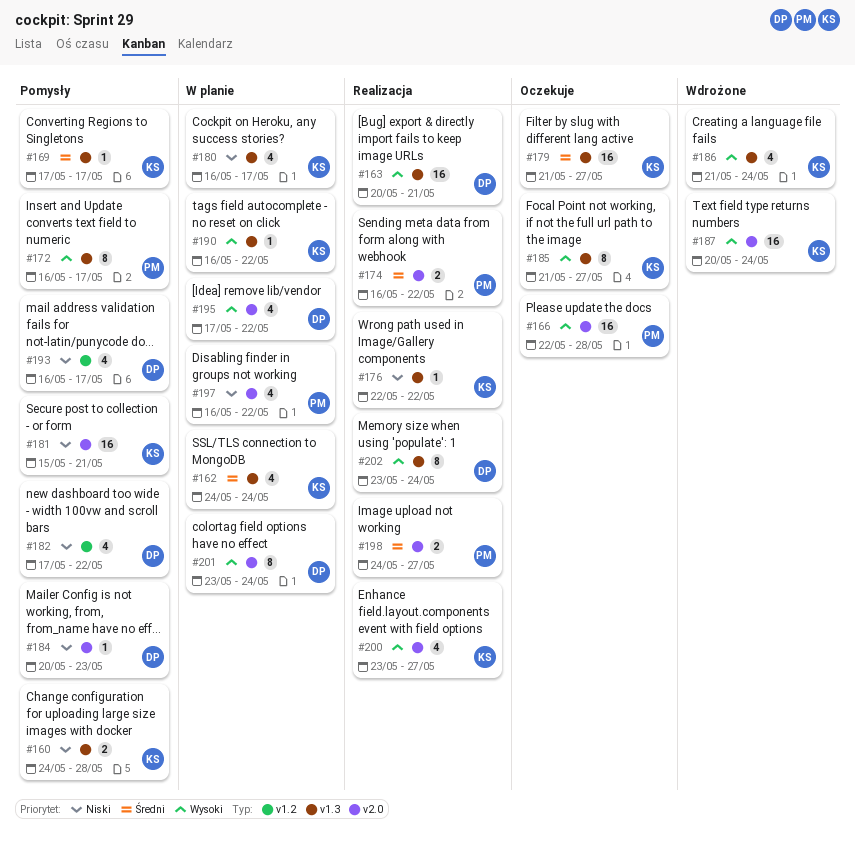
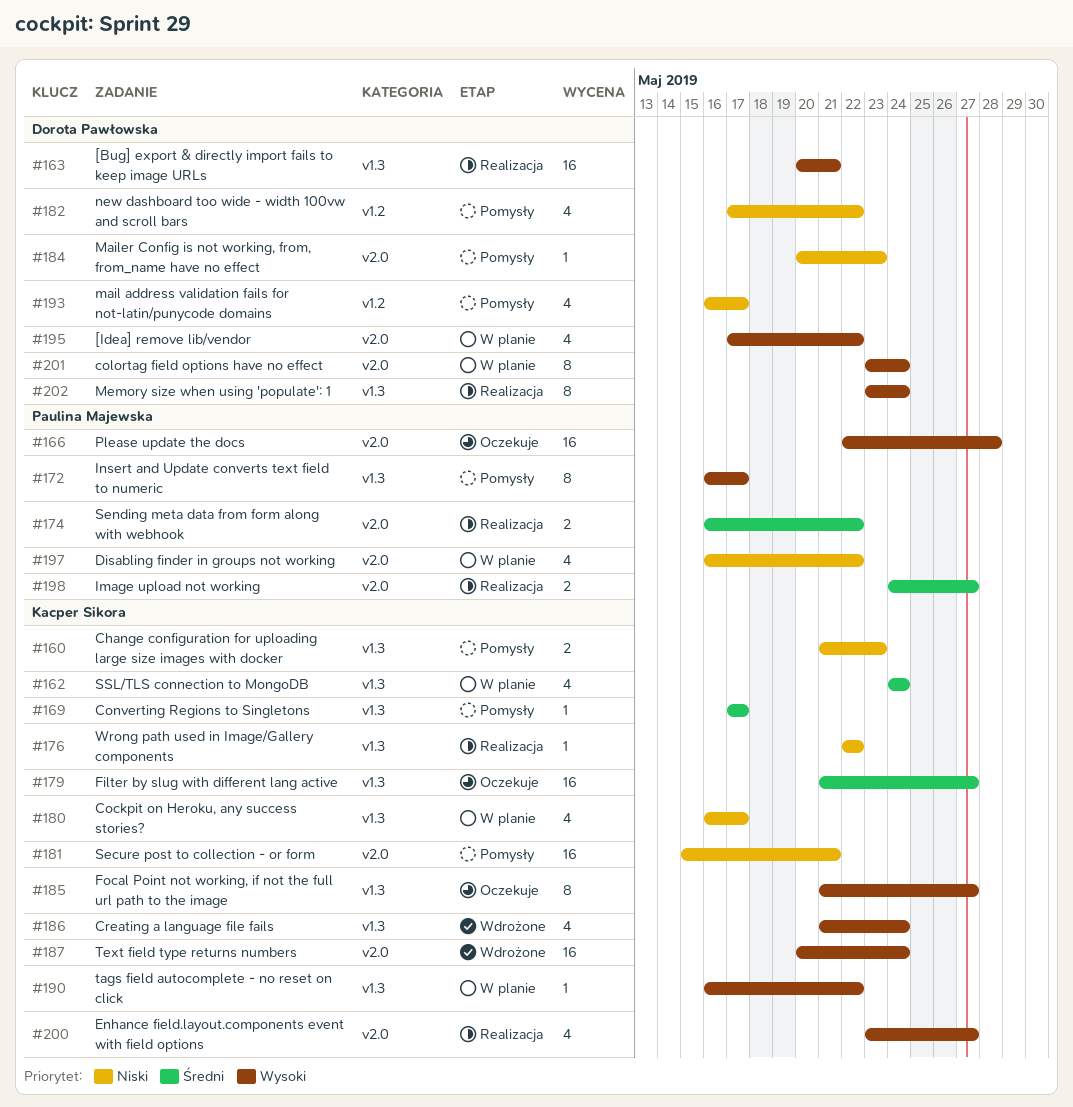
#160, start: May 24 -> May 21
#160, due: May 28 -> May 23

